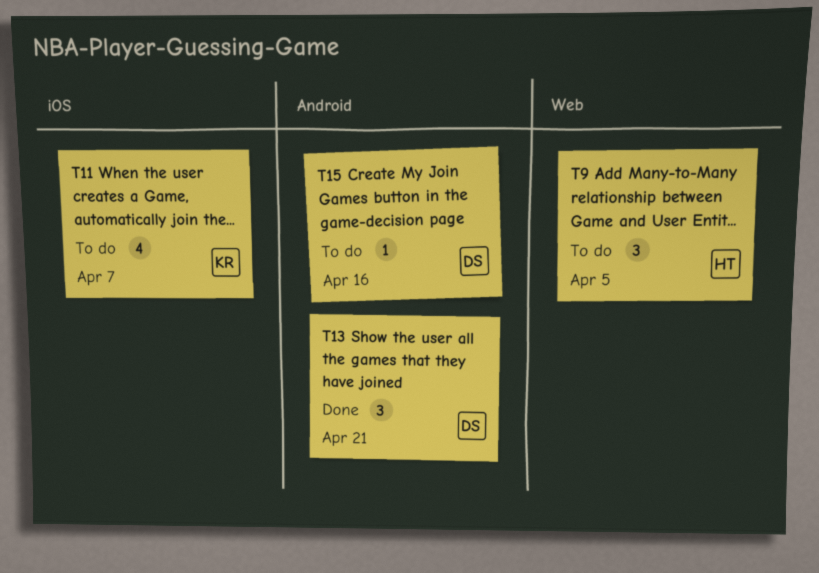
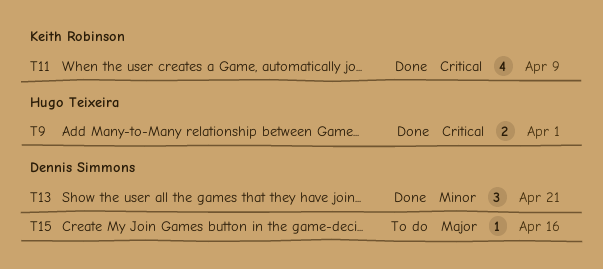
T9, status: To do -> Done
T9, estimate: 3 -> 2
T9, due: Apr 5 -> Apr 1
T11, status: To do -> Done
T11, due: Apr 7 -> Apr 9

